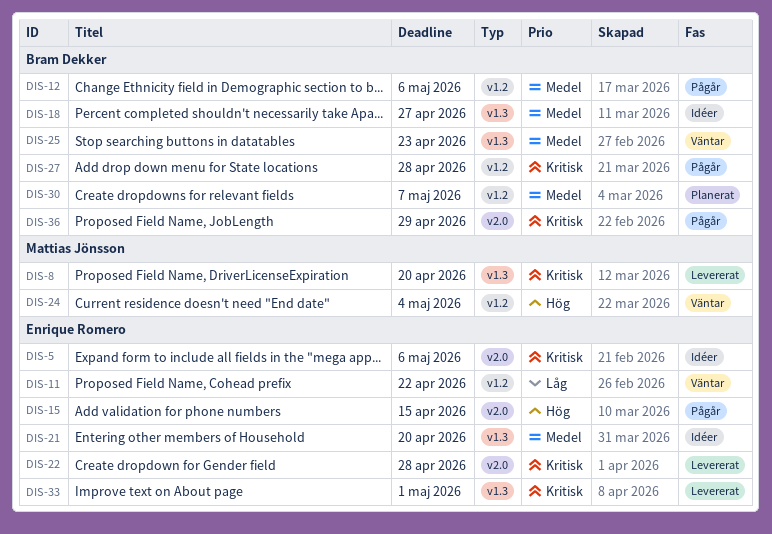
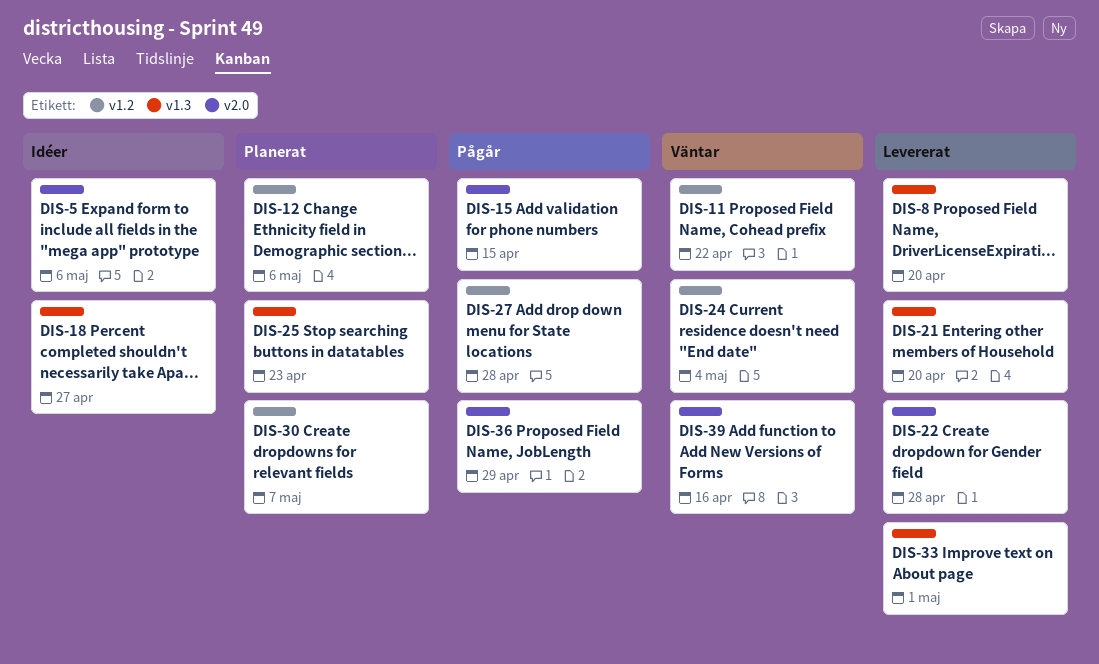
DIS-12, status: Pågår -> Planerat
DIS-21, status: Idéer -> Levererat
DIS-25, status: Väntar -> Planerat
DIS-39: none -> present

